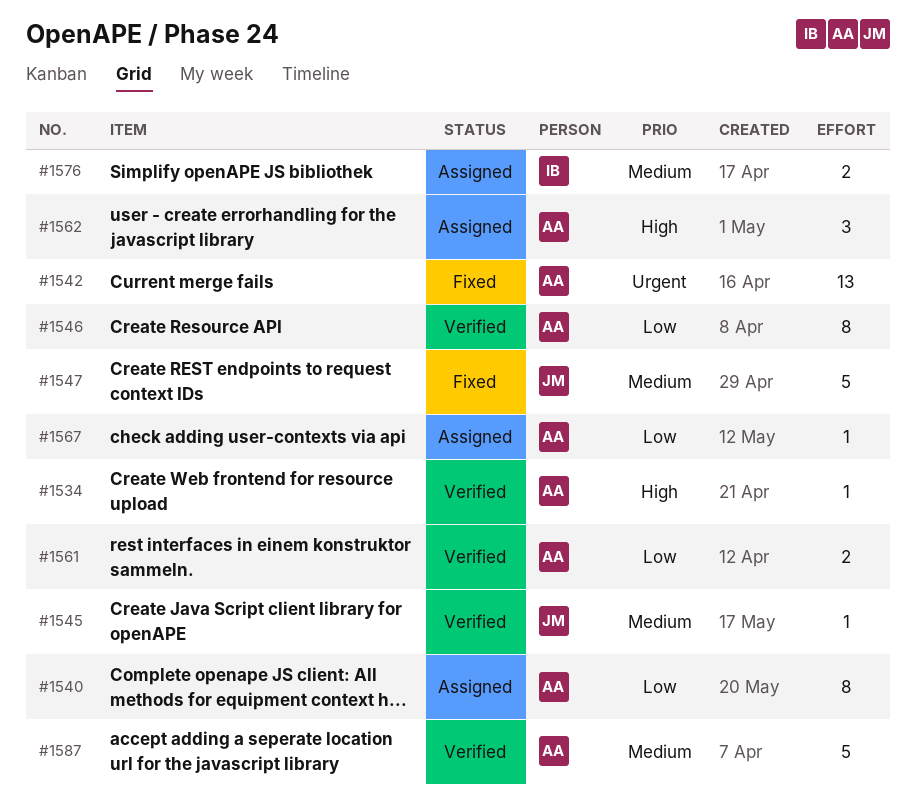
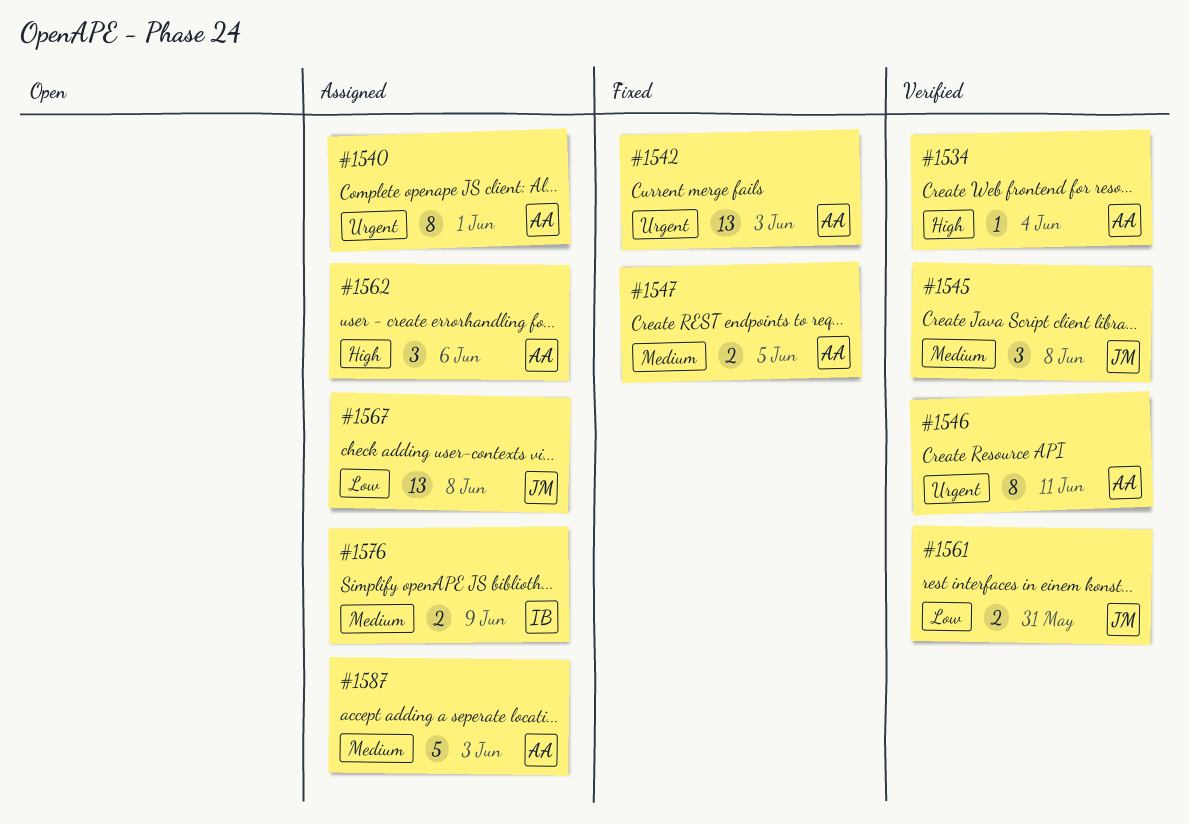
#1540, priority: Low -> Urgent
#1545, estimate: 1 -> 3
#1546, priority: Low -> Urgent
#1547, owner: JM -> AA
#1547, estimate: 5 -> 2
#1561, owner: AA -> JM
#1567, owner: AA -> JM
#1567, estimate: 1 -> 13
#1587, status: Verified -> Assigned

